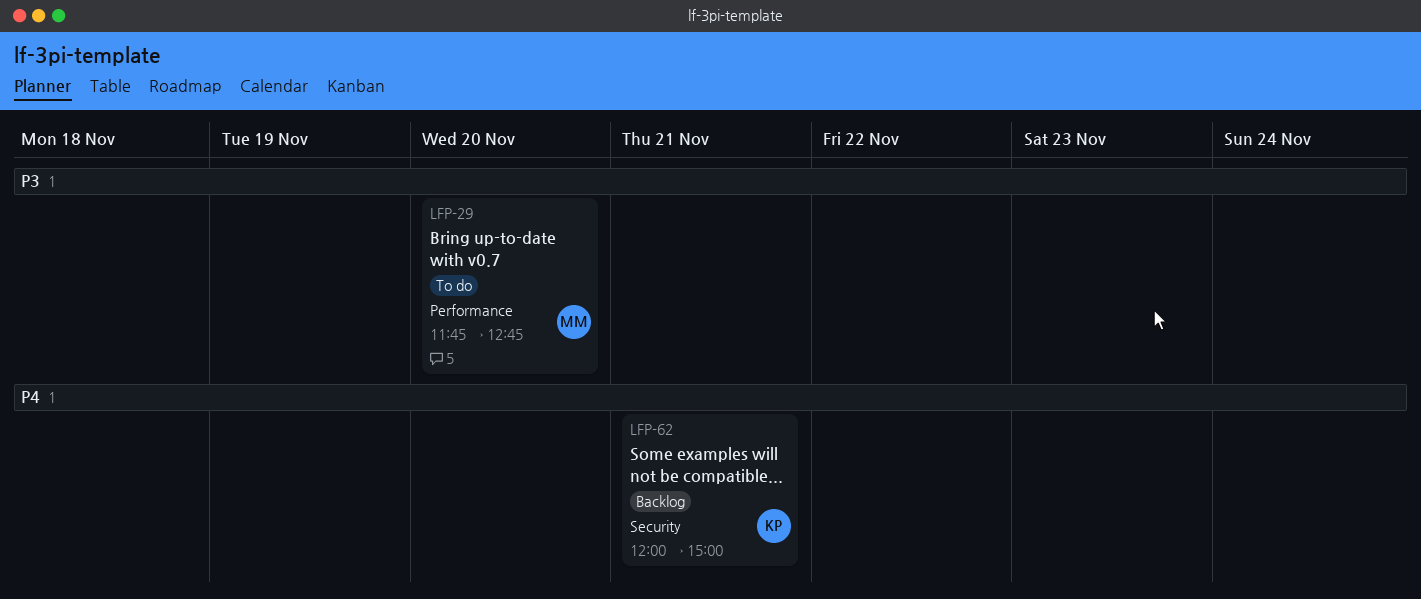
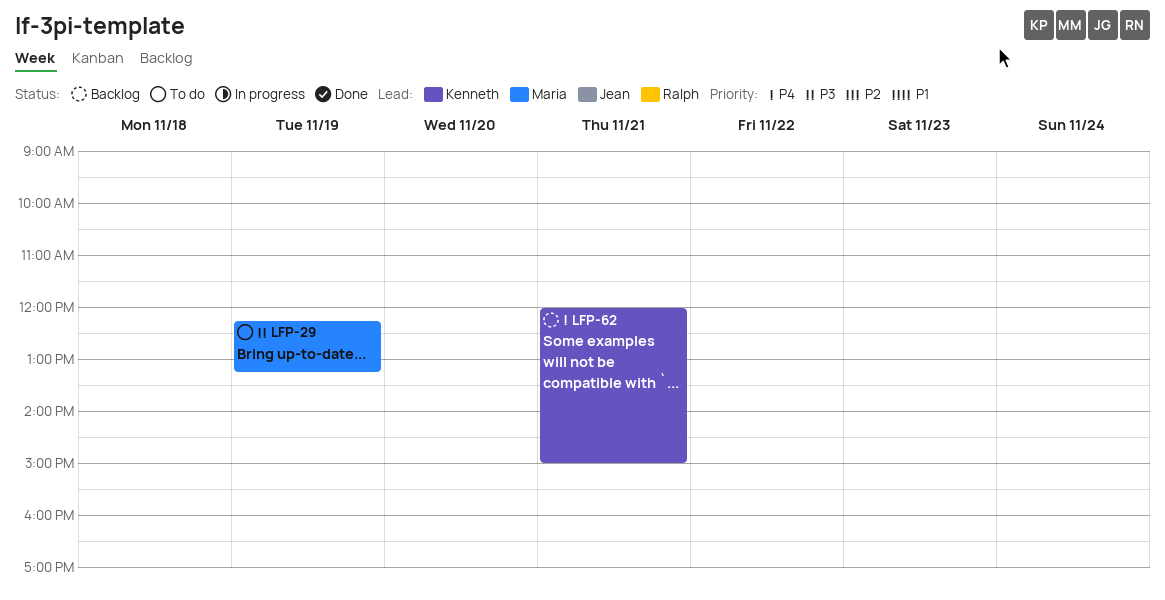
LFP-29, day: Nov 20 -> Nov 19
LFP-29, begins: 11:45 -> 12:15
LFP-29, ends: 12:45 -> 13:15

